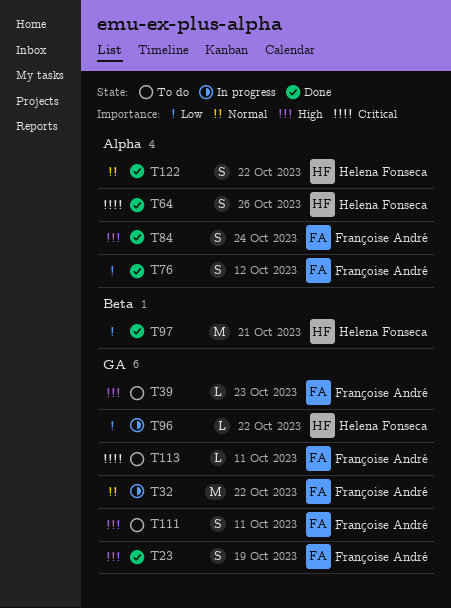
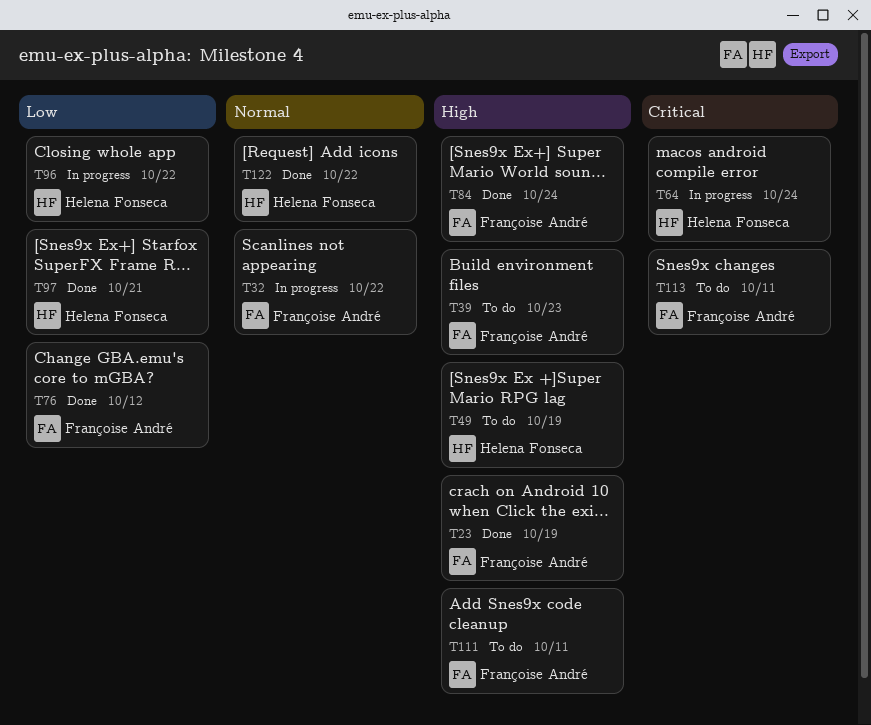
T49: none -> present
T64, status: Done -> In progress
T64, due: Oct 26 -> Oct 24

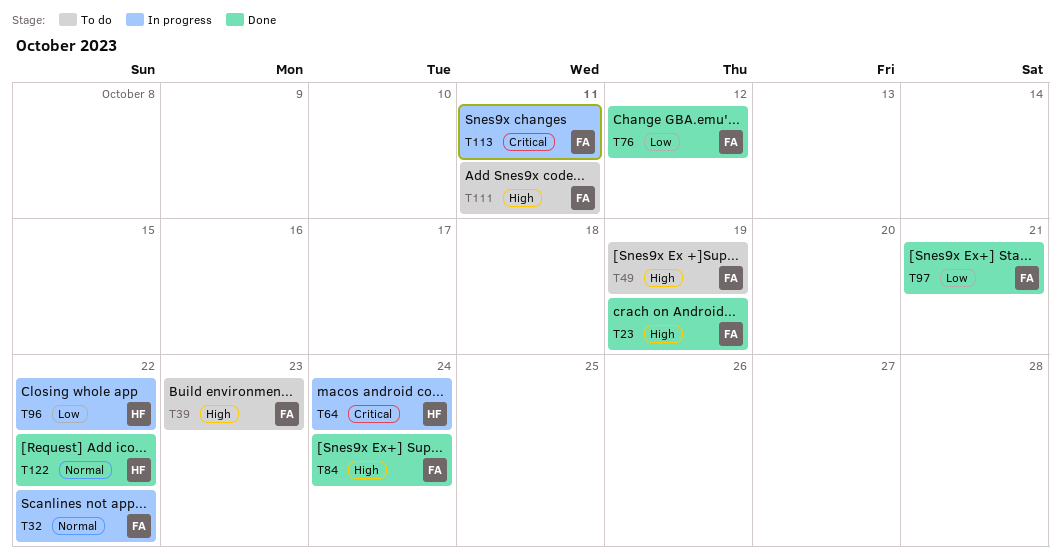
T49, owner: Helena Fonseca -> Françoise André
T97, owner: Helena Fonseca -> Françoise André
T113, status: To do -> In progress

